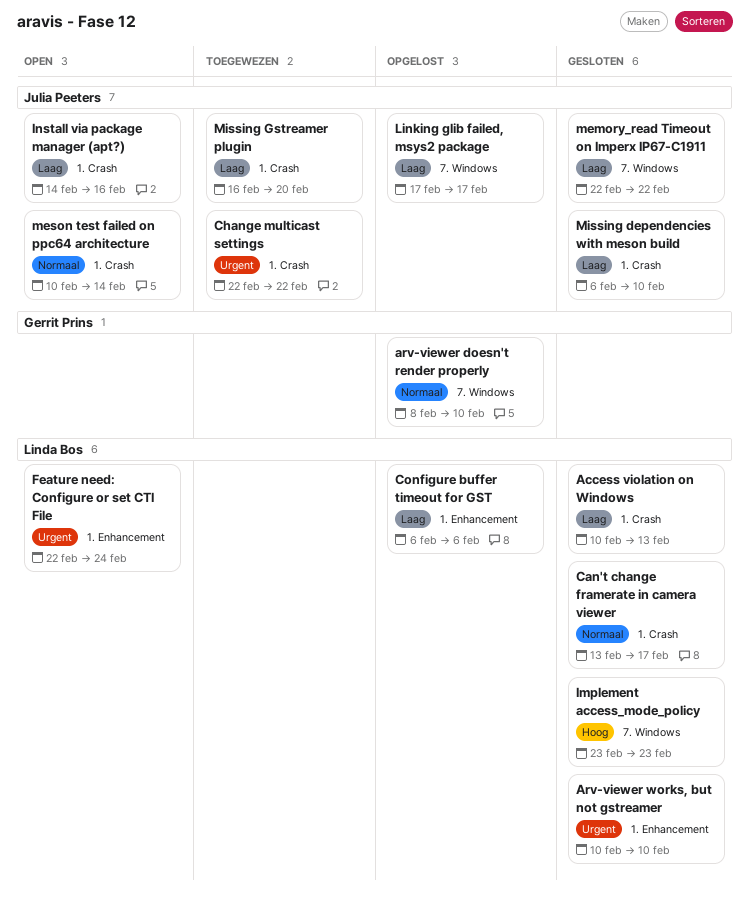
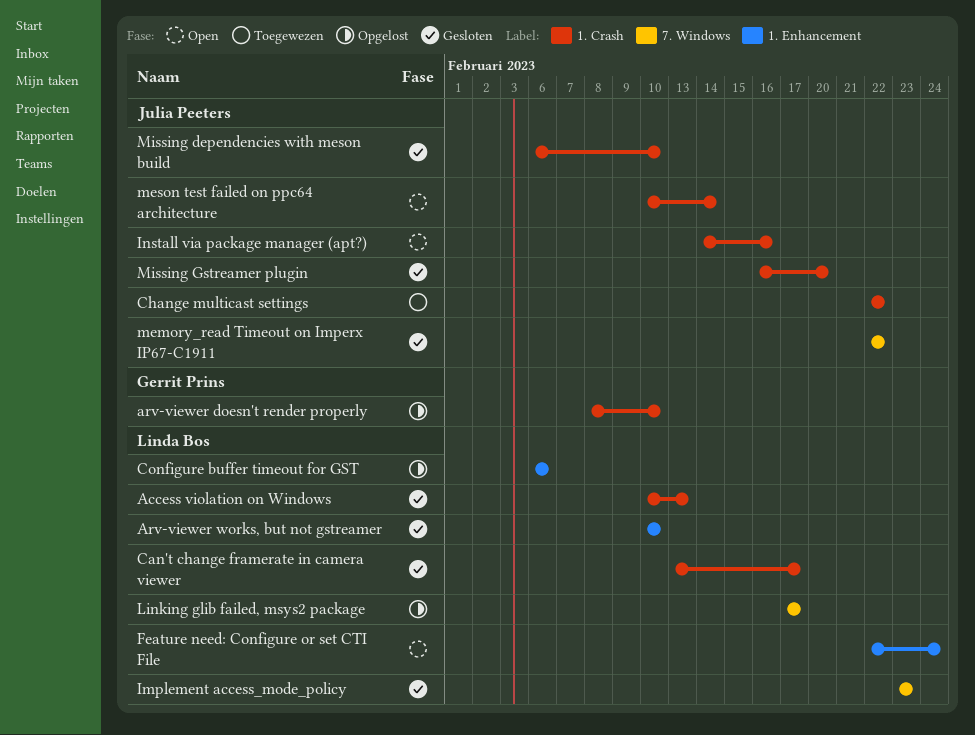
arv-viewer doesn't render properly, label: 7. Windows -> 1. Crash
Linking glib failed, msys2 package, owner: Julia Peeters -> Linda Bos
Missing Gstreamer plugin, status: Toegewezen -> Gesloten

